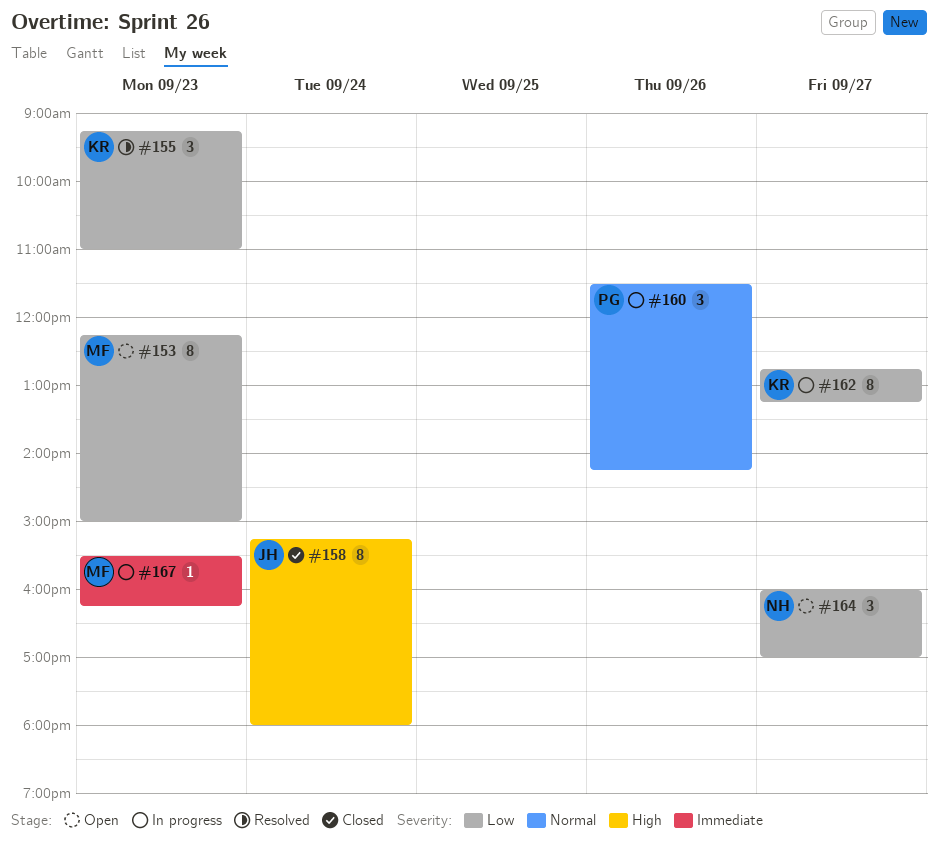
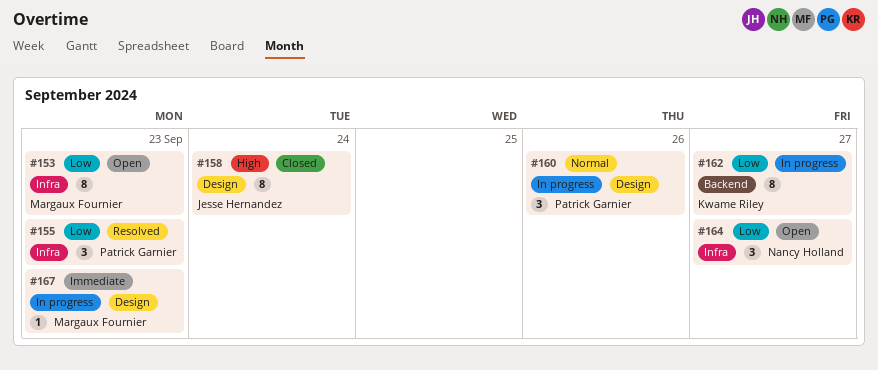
#155, owner: Kwame Riley -> Patrick Garnier

